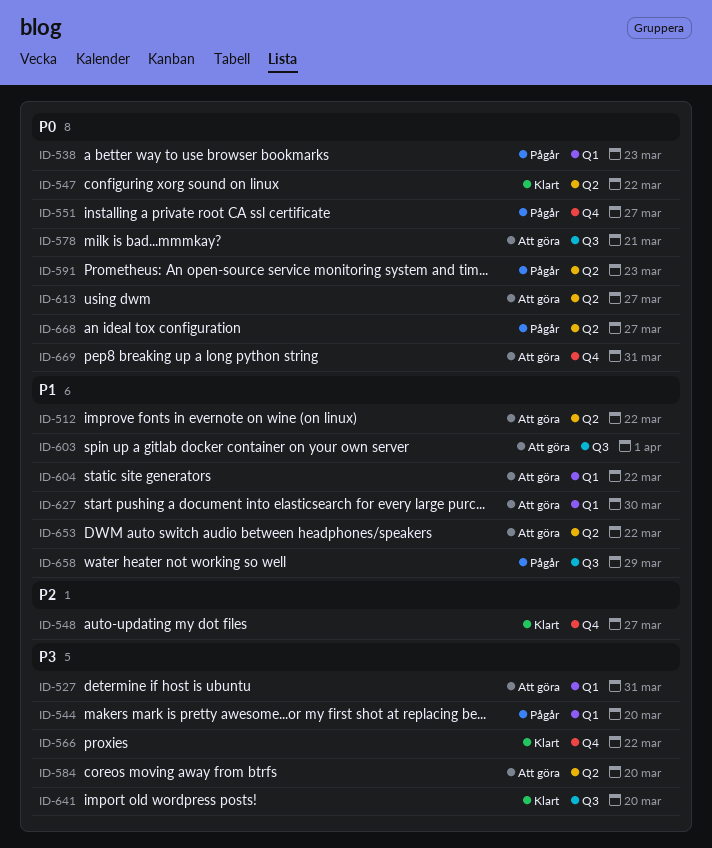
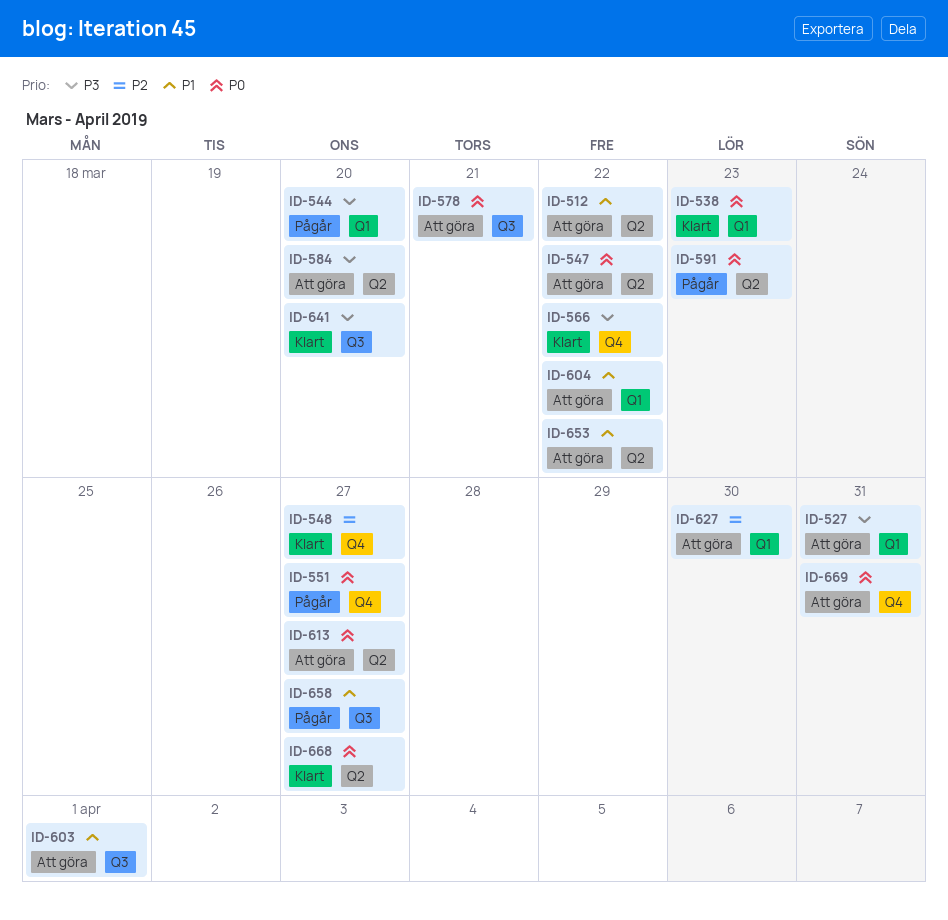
ID-538, status: Pågår -> Klart
ID-547, status: Klart -> Att göra
ID-627, priority: P1 -> P2
ID-658, due: Mar 29 -> Mar 27
ID-668, status: Pågår -> Klart

